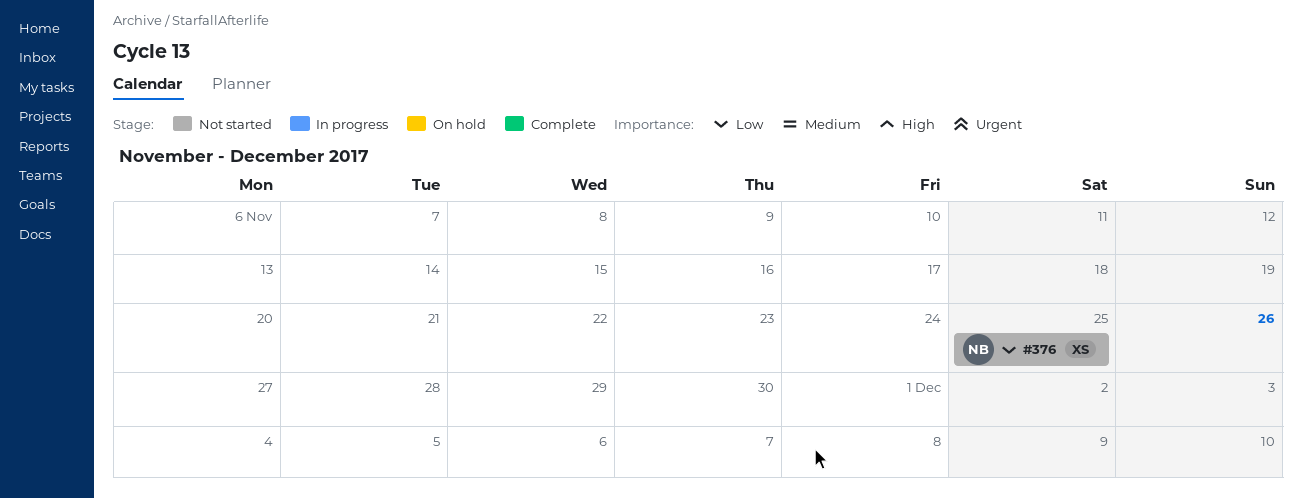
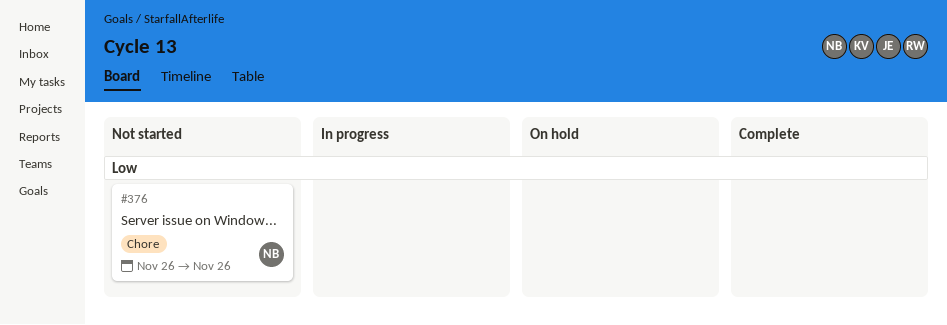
#376, start: Nov 25 -> Nov 26
#376, due: Nov 25 -> Nov 26

